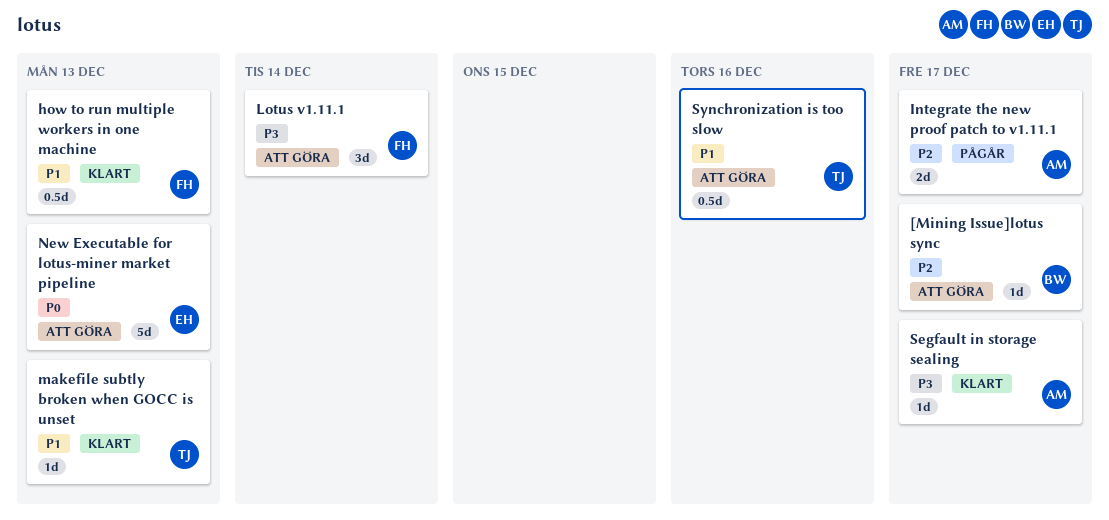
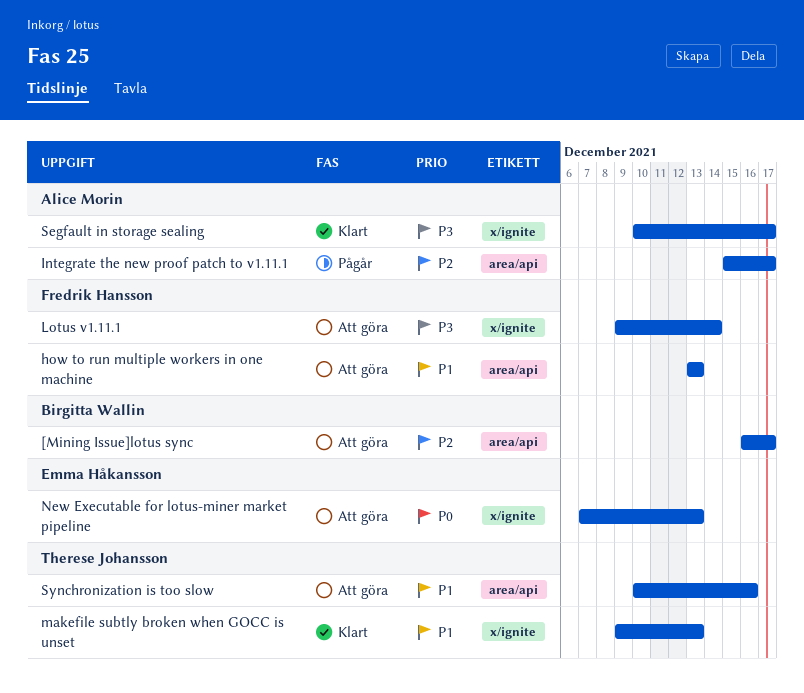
how to run multiple workers in one machine, status: Klart -> Att göra

